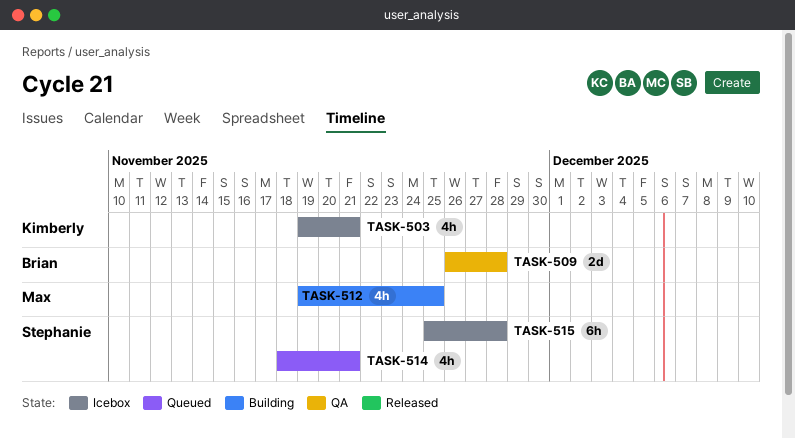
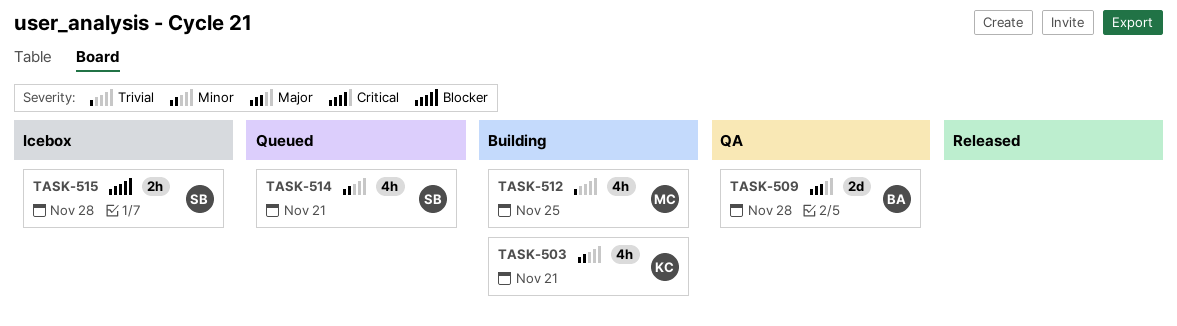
TASK-503, status: Icebox -> Building
TASK-515, estimate: 6h -> 2h

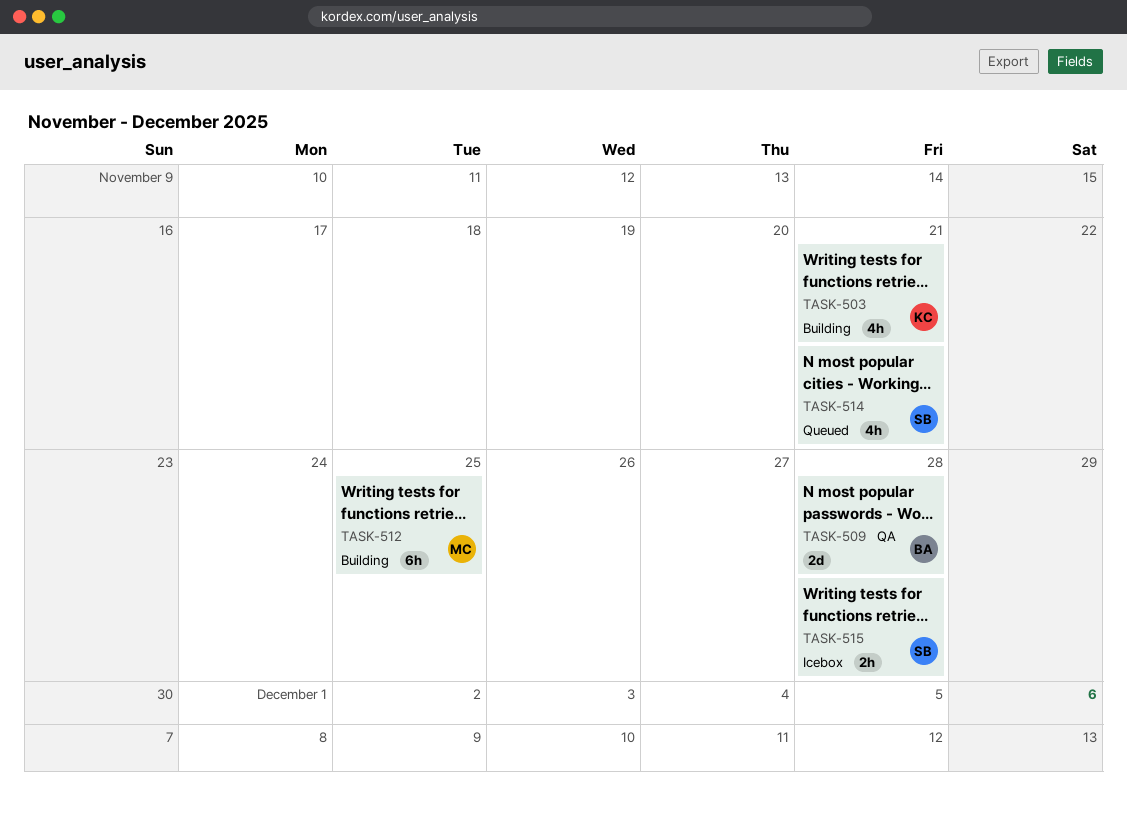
TASK-512, estimate: 4h -> 6h

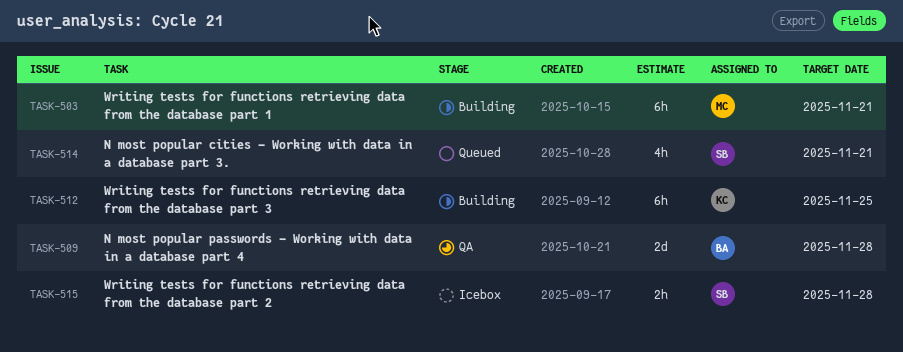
TASK-503, owner: KC -> MC
TASK-503, estimate: 4h -> 6h
TASK-512, owner: MC -> KC

